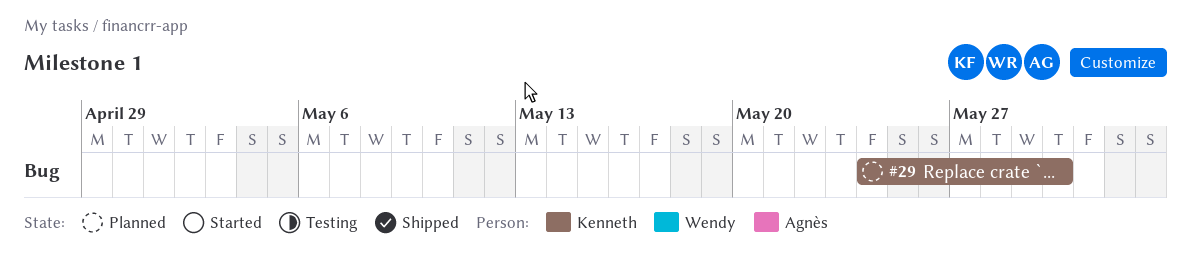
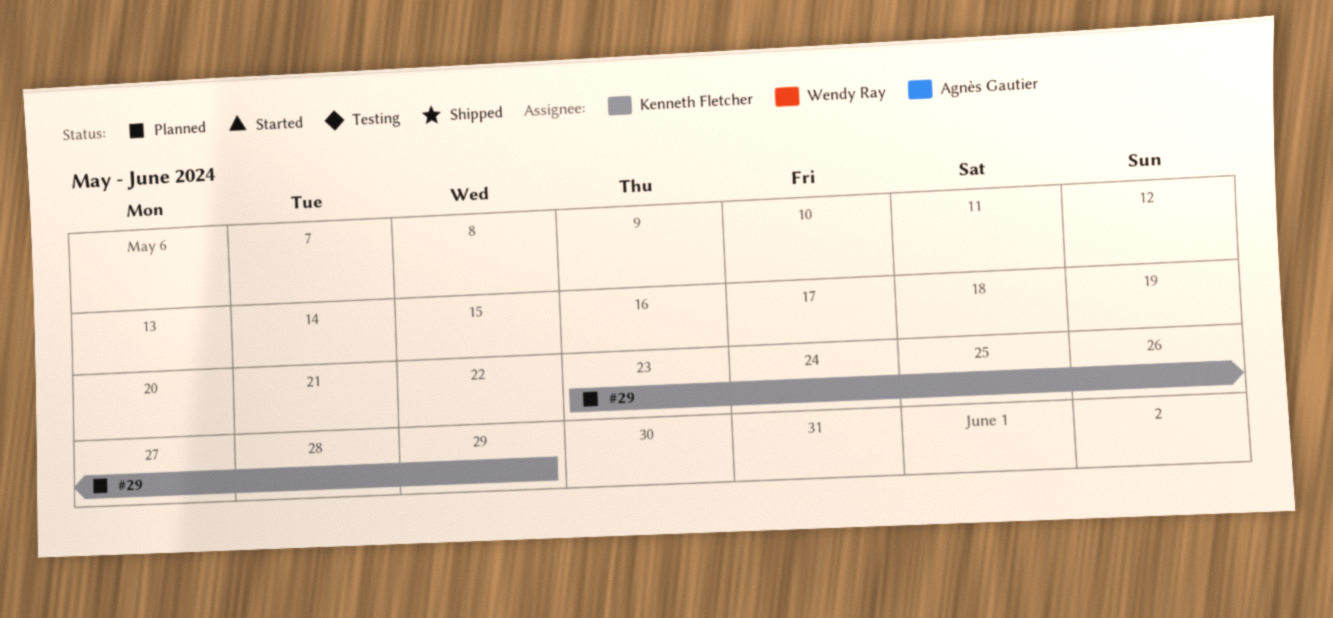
#29, start: May 24 -> May 23
#29, due: May 30 -> May 29

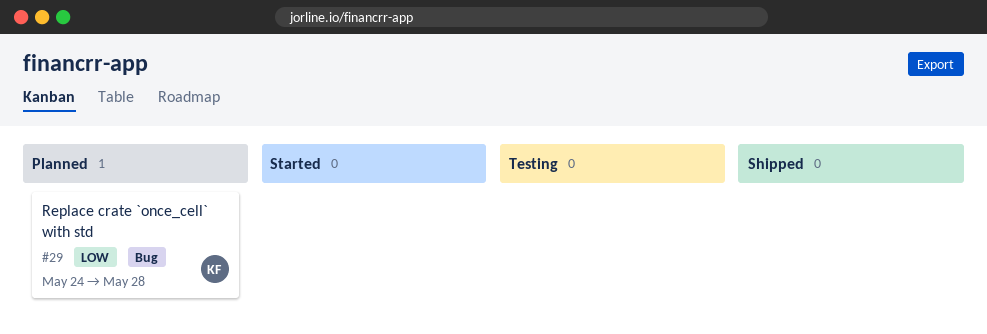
#29, start: May 23 -> May 24
#29, due: May 29 -> May 28

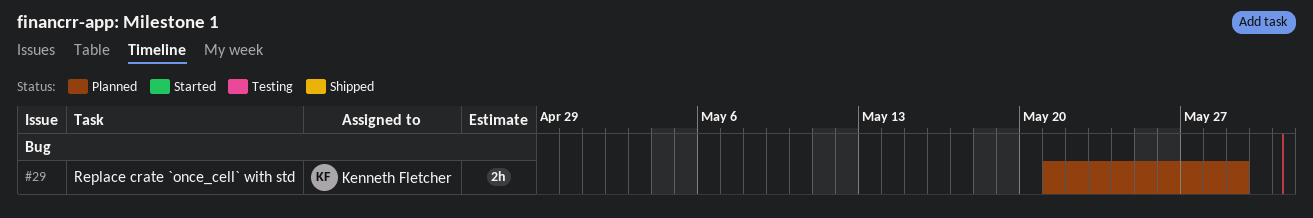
#29, start: May 24 -> May 21
#29, due: May 28 -> May 29

